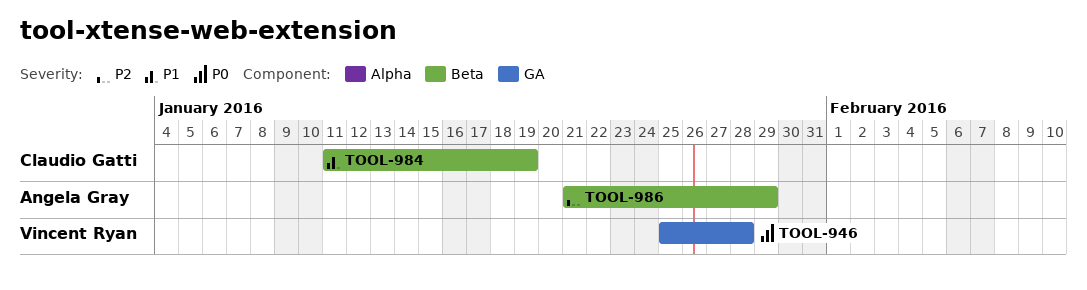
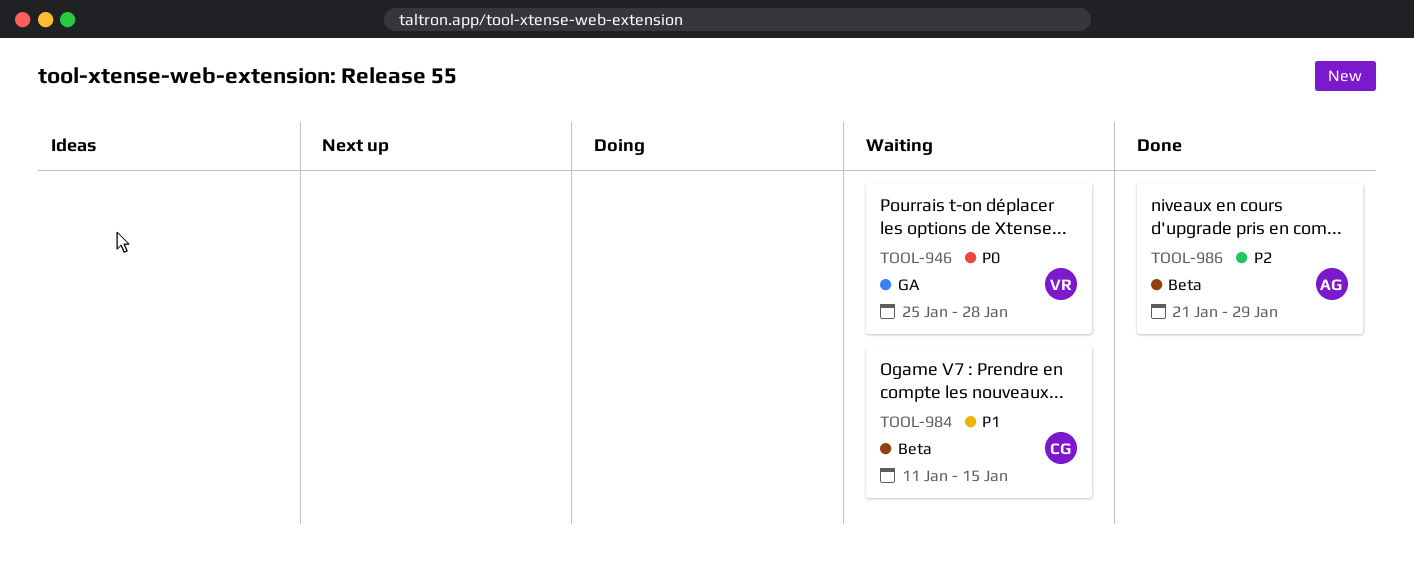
TOOL-984, due: Jan 19 -> Jan 15

